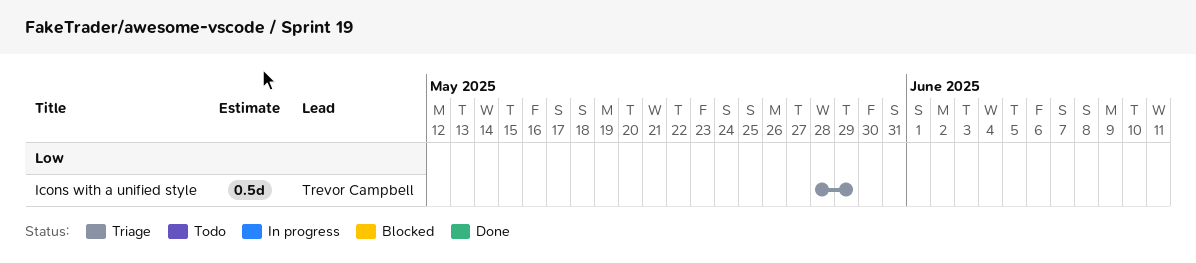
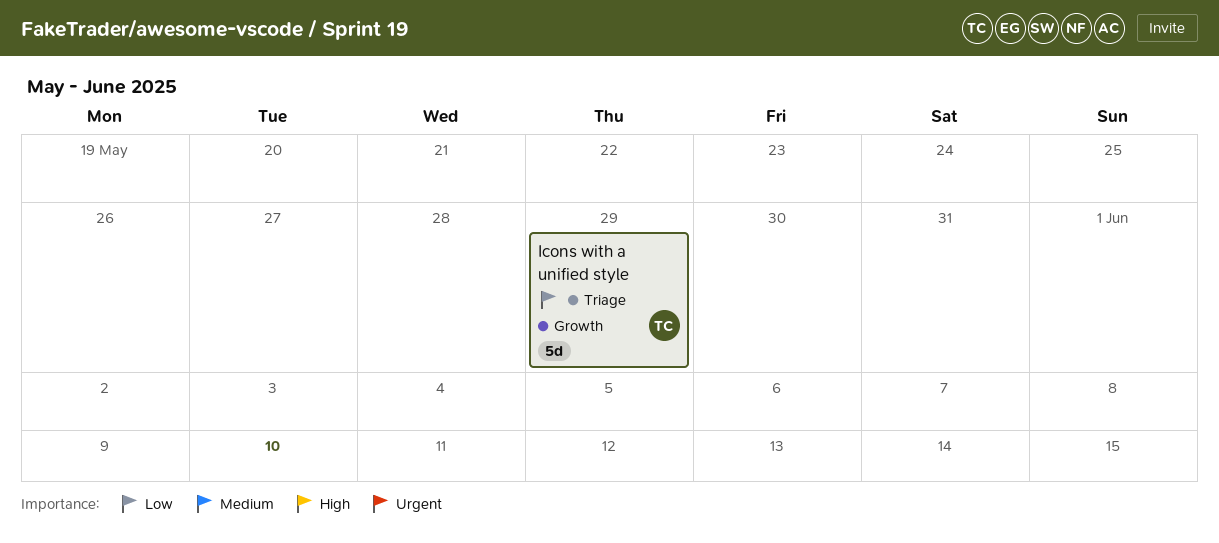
Icons with a unified style, estimate: 0.5d -> 5d

